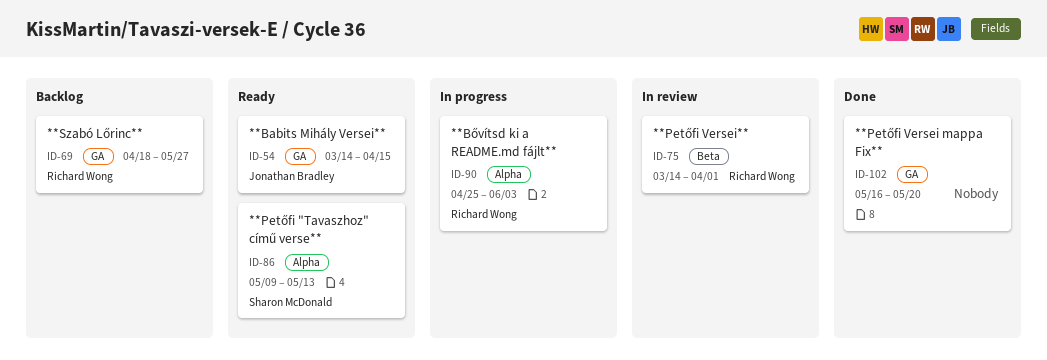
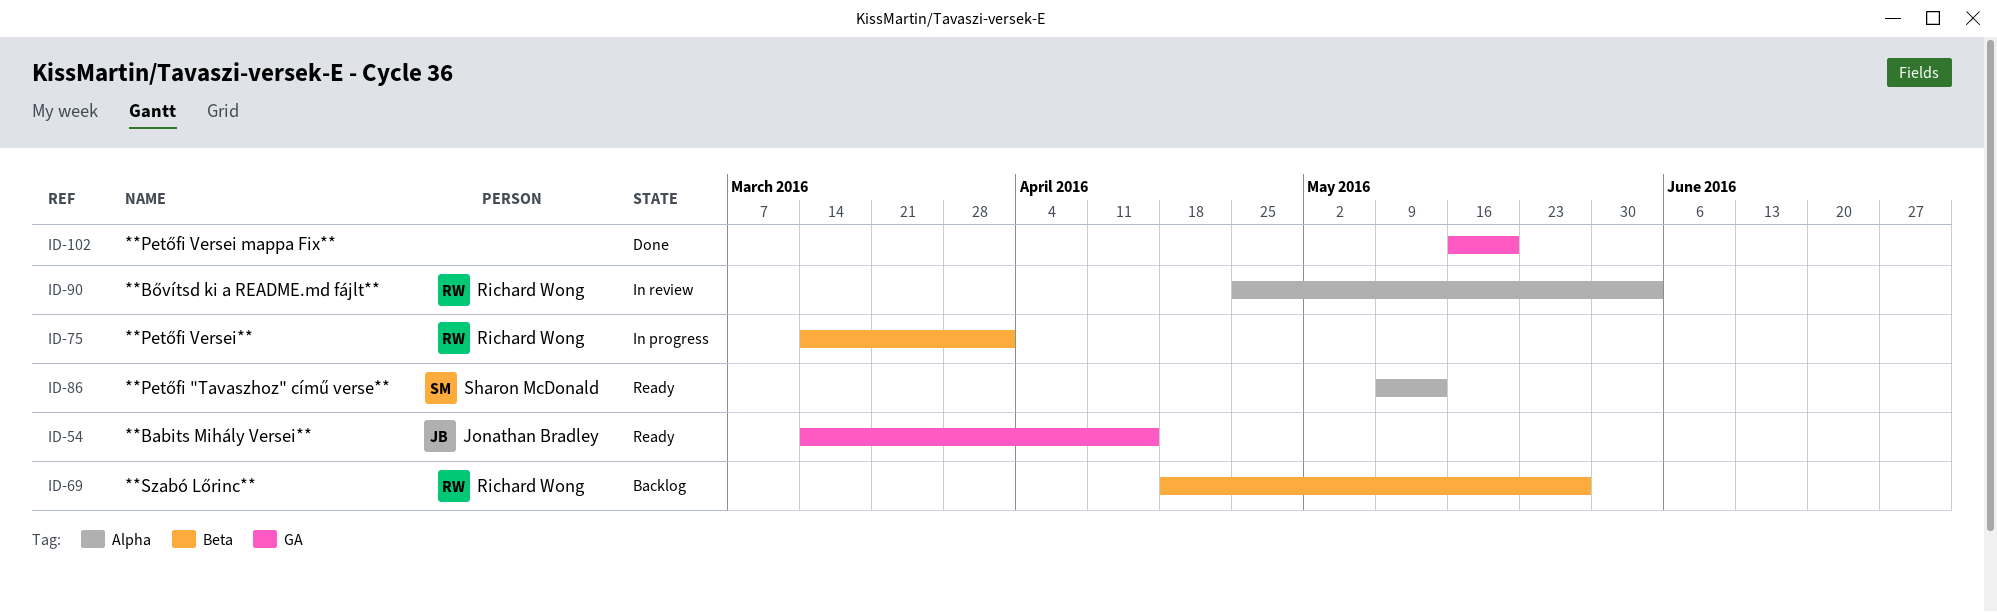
ID-69, label: GA -> Beta
ID-75, status: In review -> In progress
ID-90, status: In progress -> In review

